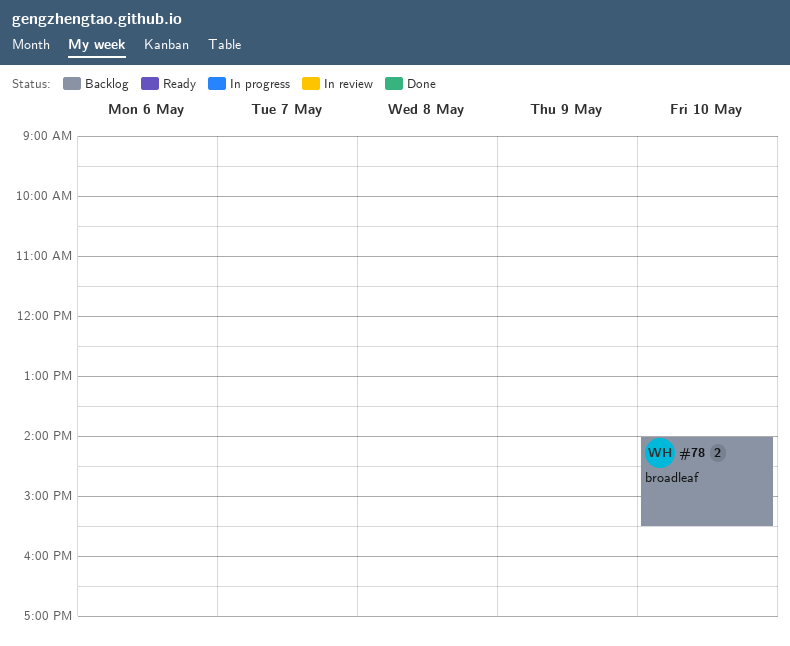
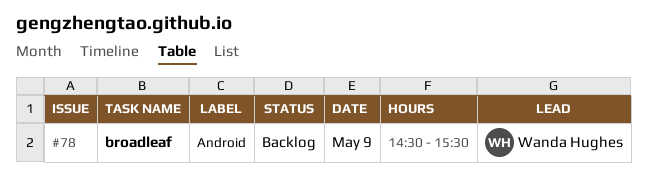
#78, day: May 10 -> May 9
#78, begins: 14:00 -> 14:30

